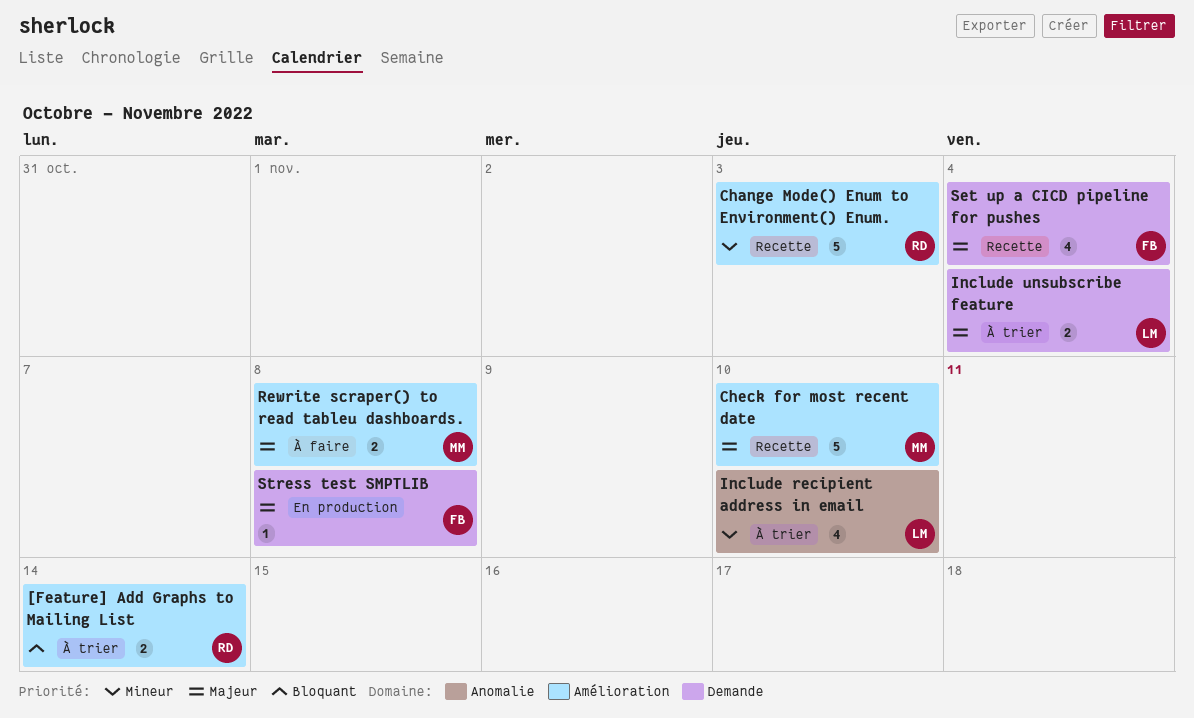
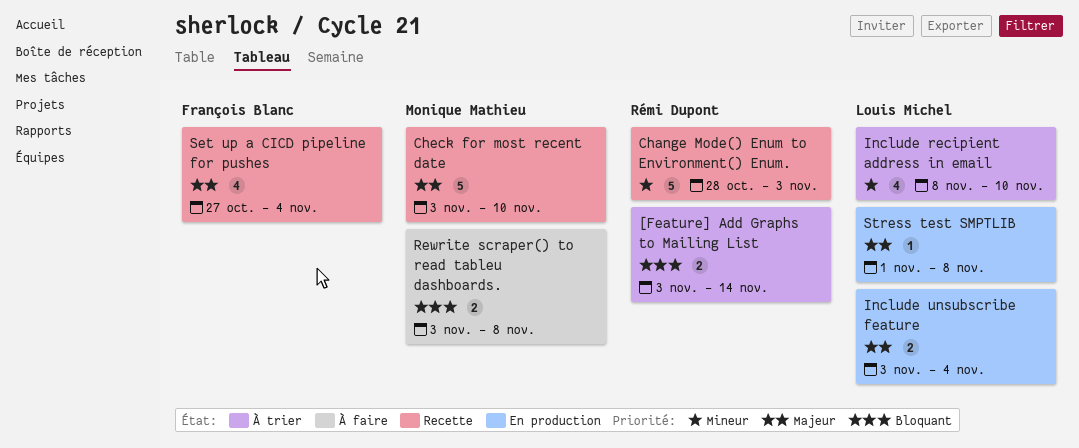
Include unsubscribe feature, status: À trier -> En production
Rewrite scraper() to read tableu dashboards., priority: Majeur -> Bloquant
Stress test SMPTLIB, owner: François Blanc -> Louis Michel

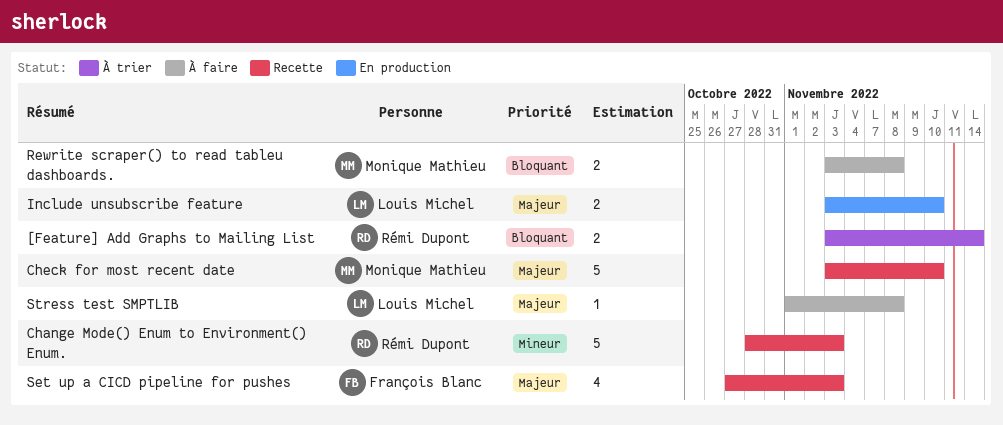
Include recipient address in email: present -> none
Include unsubscribe feature, due: Nov 4 -> Nov 10
Set up a CICD pipeline for pushes, due: Nov 4 -> Nov 3
Stress test SMPTLIB, status: En production -> À faire

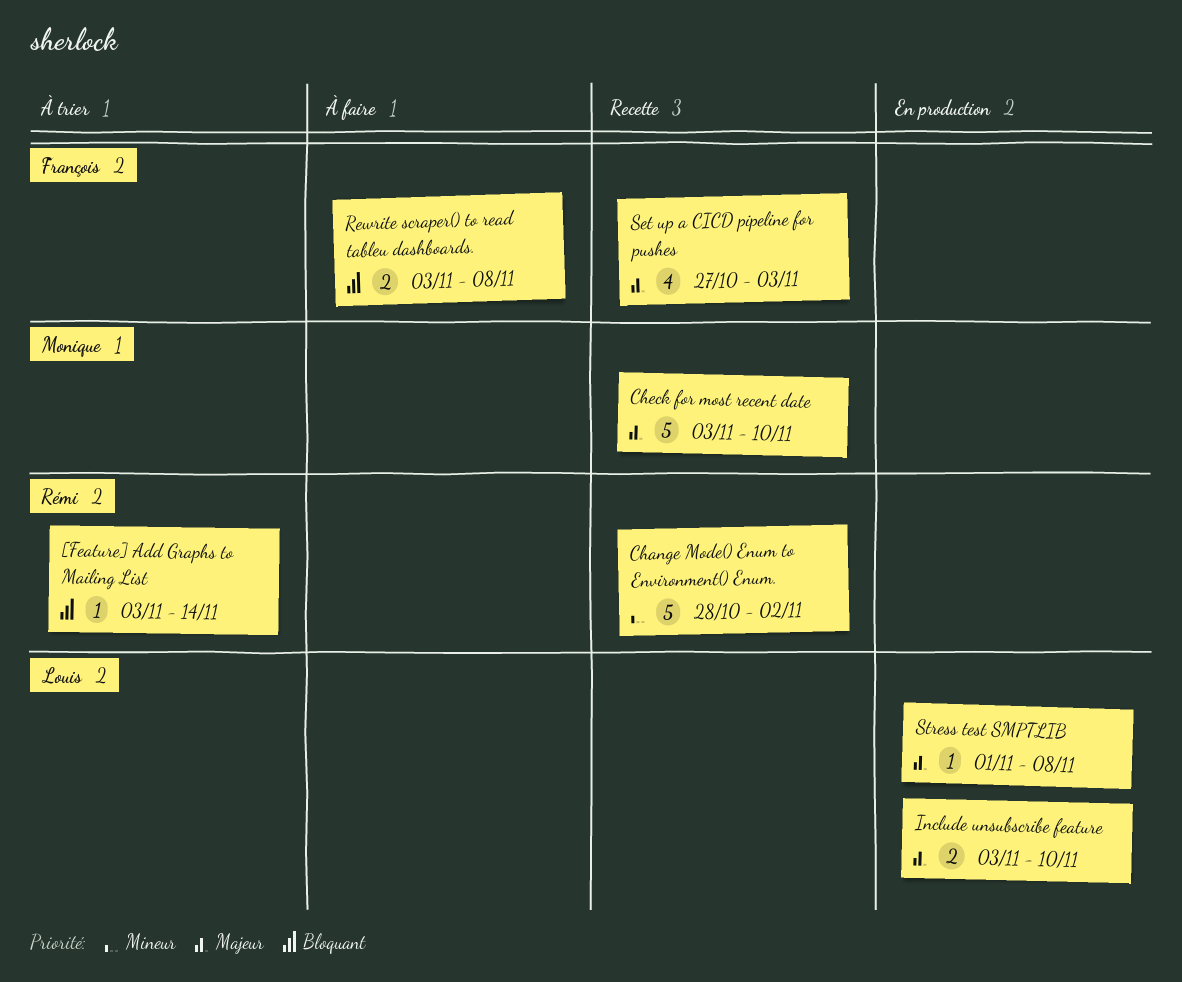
[Feature] Add Graphs to Mailing List, estimate: 2 -> 1
Change Mode() Enum to Environment() Enum., due: Nov 3 -> Nov 2
Rewrite scraper() to read tableu dashboards., owner: Monique Mathieu -> François Blanc
Stress test SMPTLIB, status: À faire -> En production

